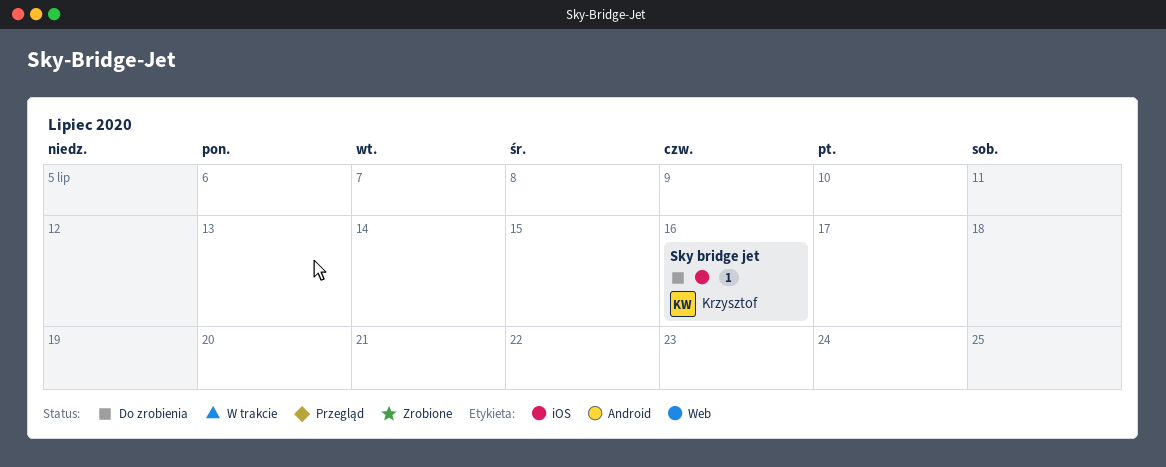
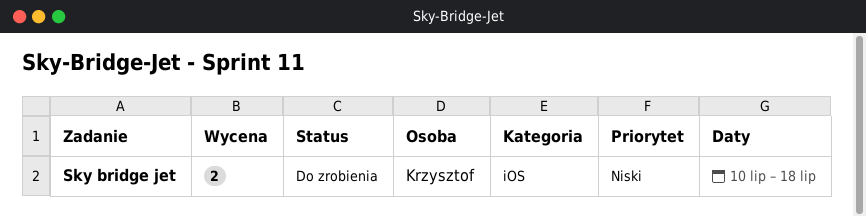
Sky bridge jet, estimate: 1 -> 2
Sky bridge jet, due: Jul 16 -> Jul 18

